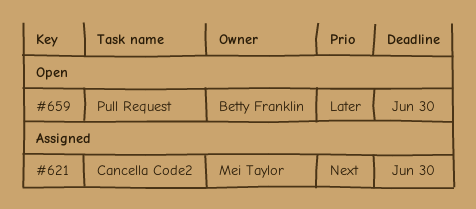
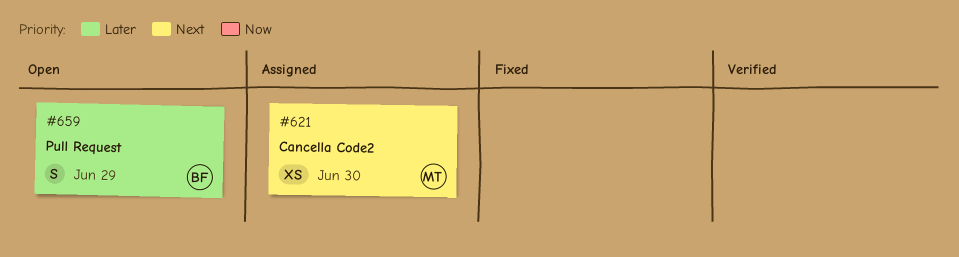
#659, due: Jun 30 -> Jun 29

